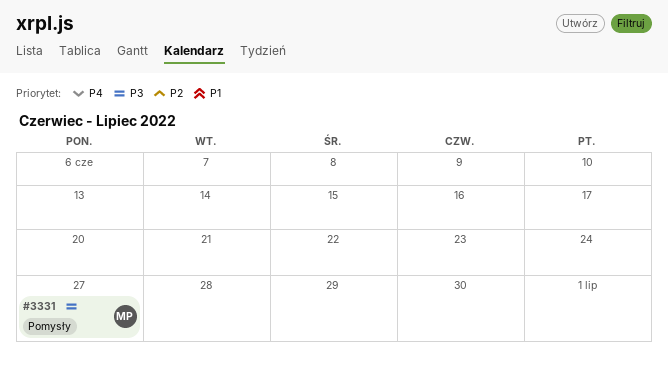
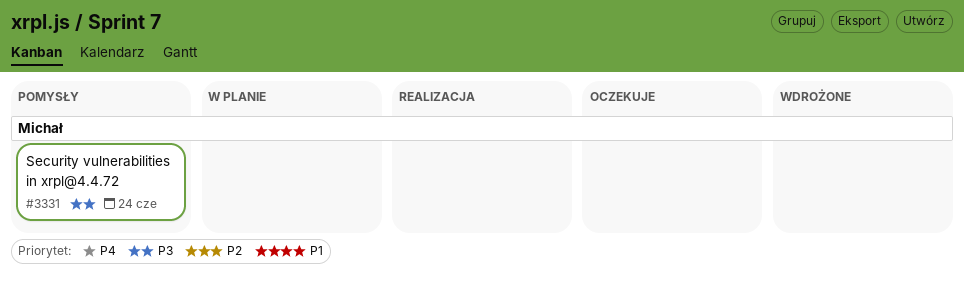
#3331, due: Jun 27 -> Jun 24

